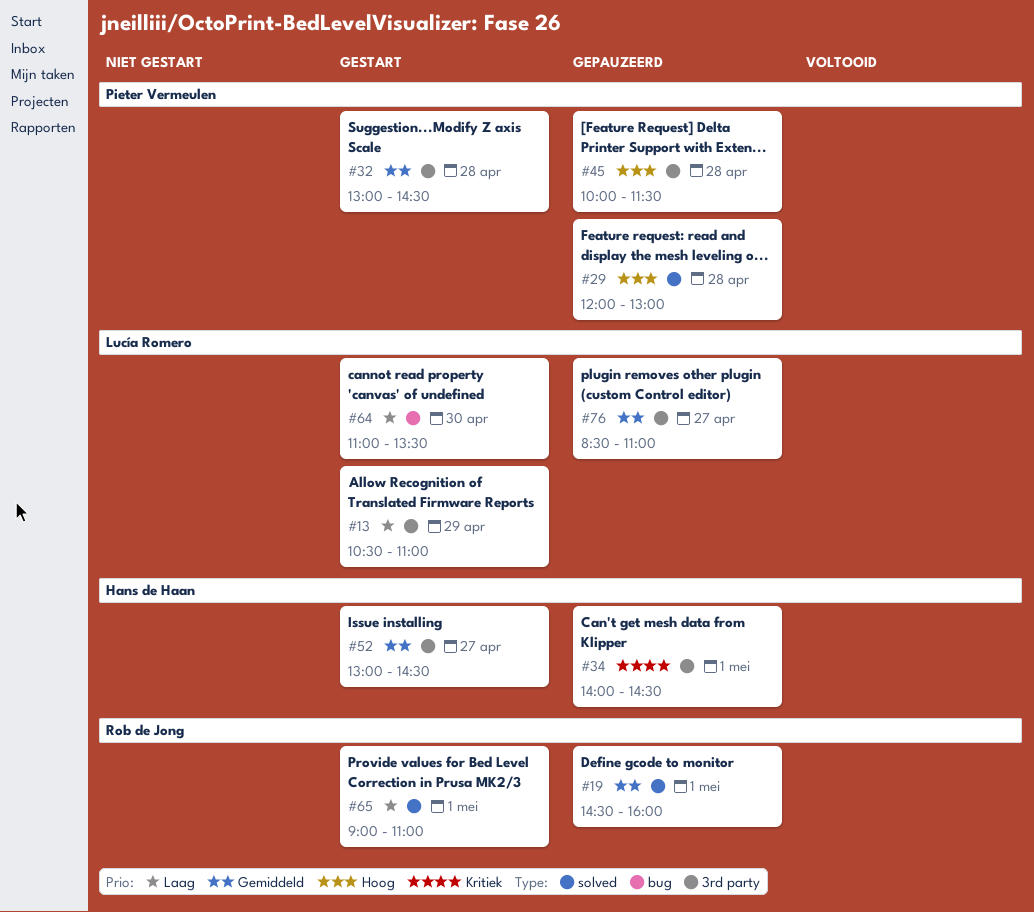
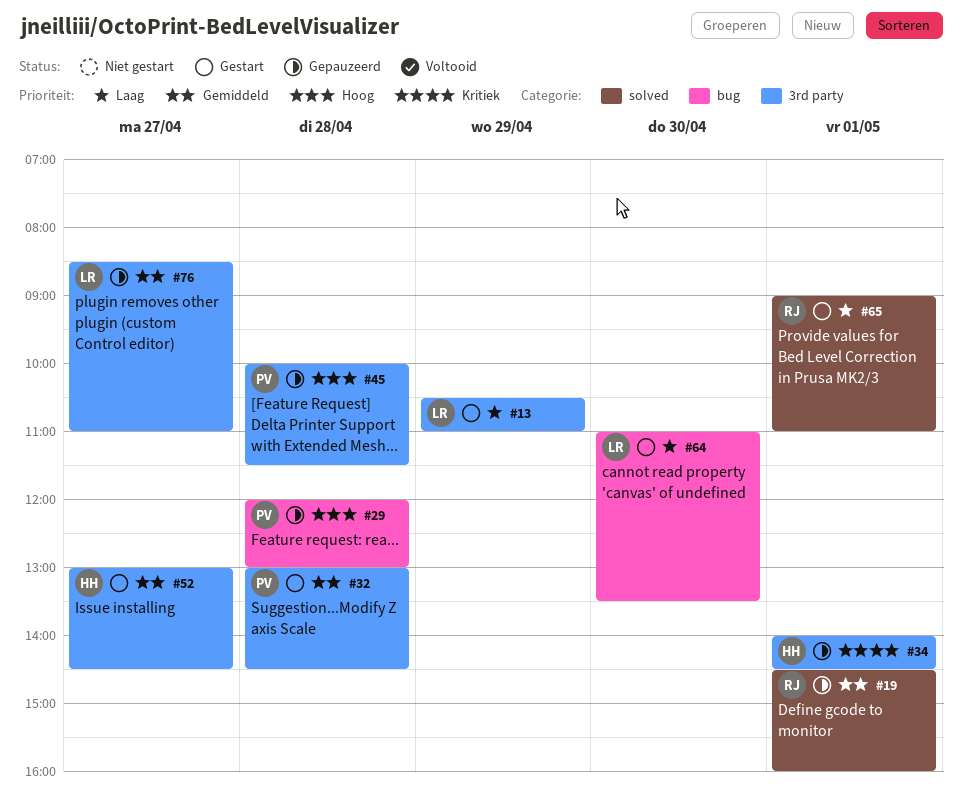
#29, label: solved -> bug

